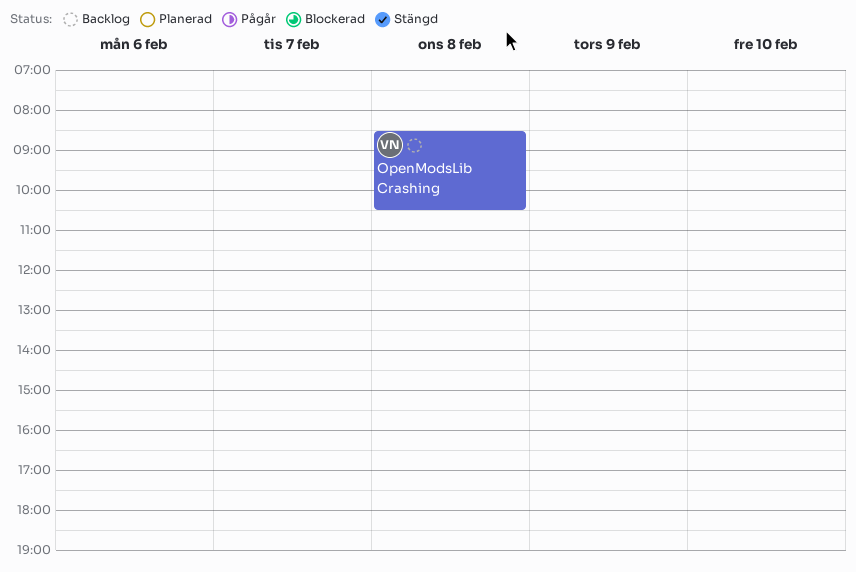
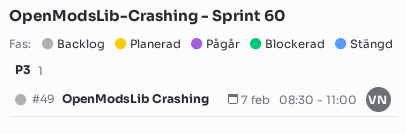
OpenModsLib Crashing, day: Feb 8 -> Feb 7
OpenModsLib Crashing, ends: 10:30 -> 11:00

